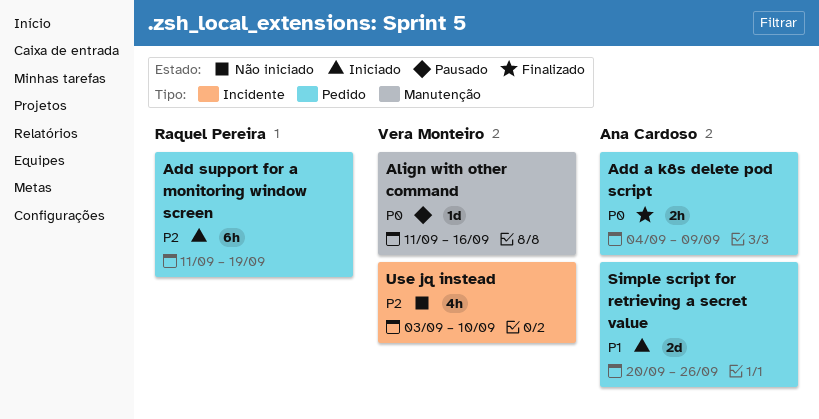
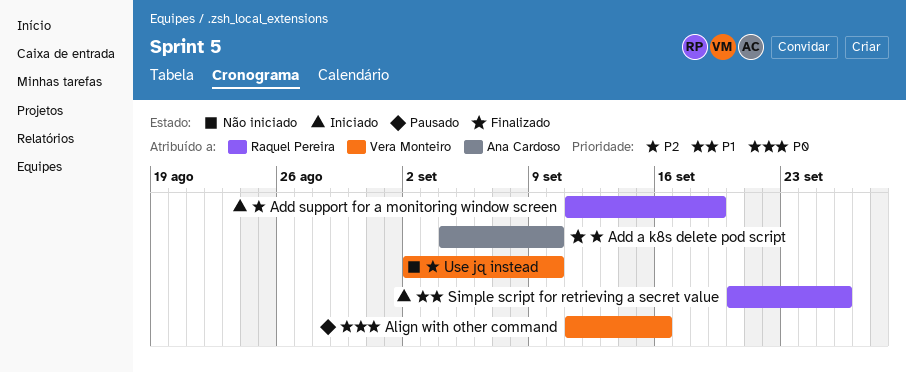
Add a k8s delete pod script, priority: P0 -> P2
Add a k8s delete pod script, due: Sep 9 -> Sep 10
Simple script for retrieving a secret value, owner: Ana Cardoso -> Raquel Pereira
Use jq instead, start: Sep 3 -> Sep 2

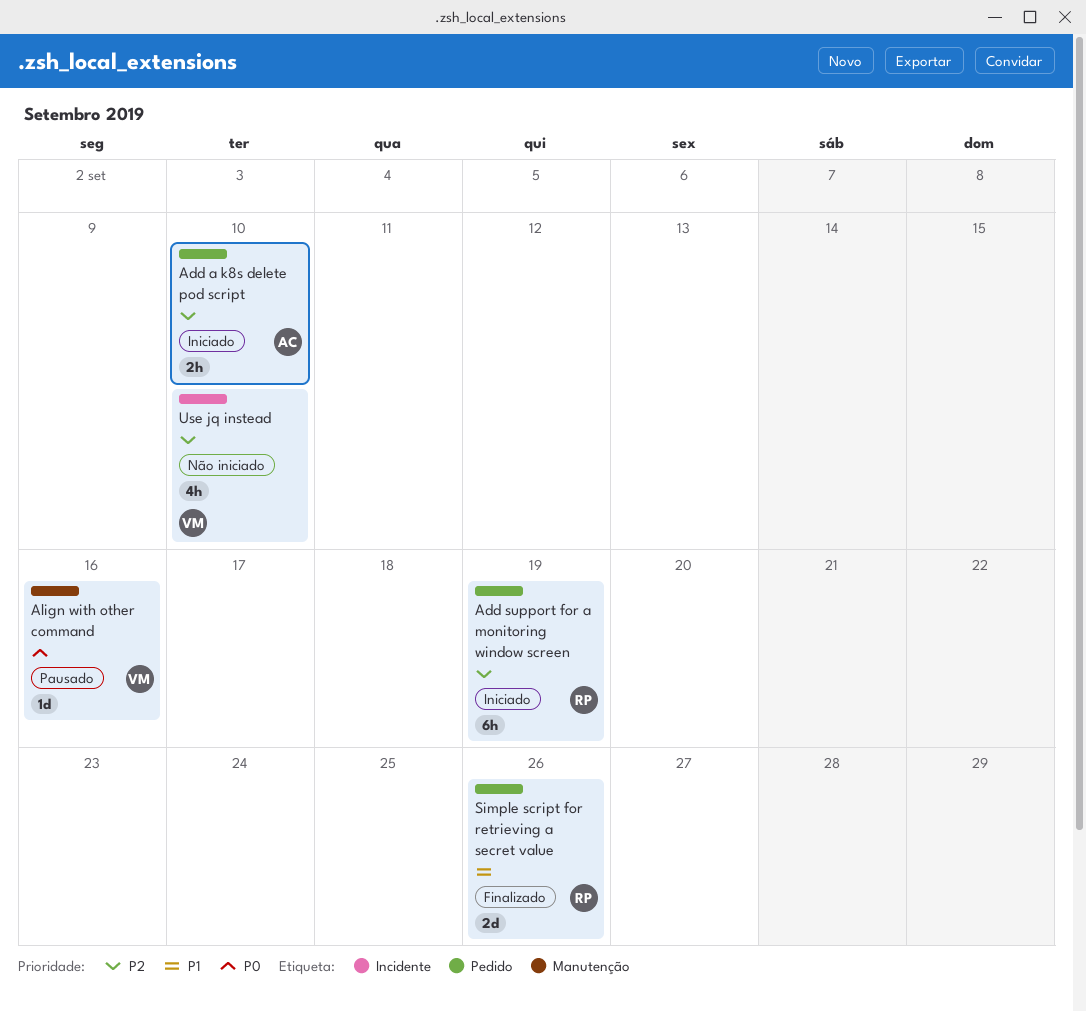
Add a k8s delete pod script, status: Finalizado -> Iniciado
Simple script for retrieving a secret value, status: Iniciado -> Finalizado

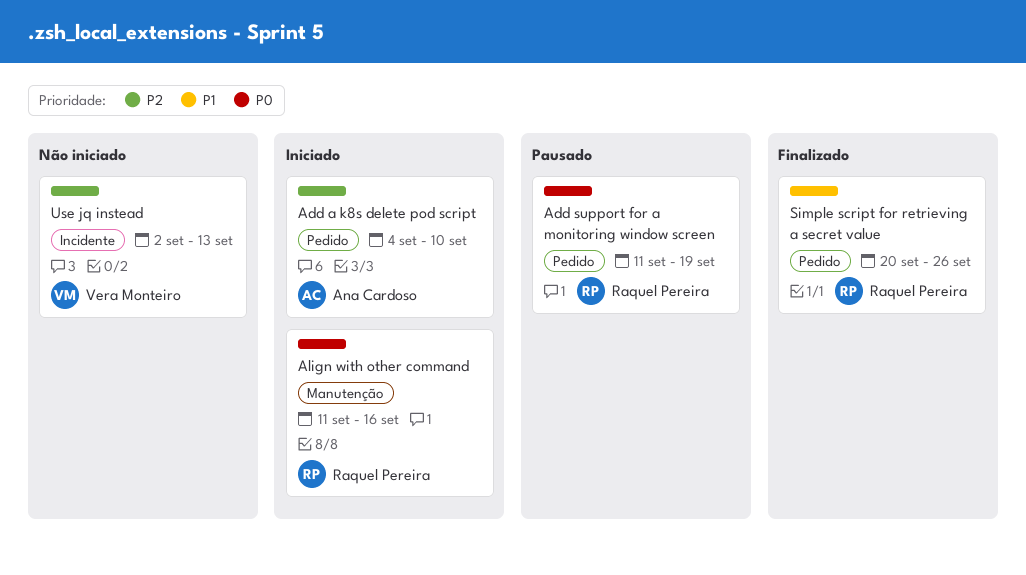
Add support for a monitoring window screen, status: Iniciado -> Pausado
Add support for a monitoring window screen, priority: P2 -> P0
Align with other command, status: Pausado -> Iniciado
Align with other command, owner: Vera Monteiro -> Raquel Pereira
Use jq instead, due: Sep 10 -> Sep 13

